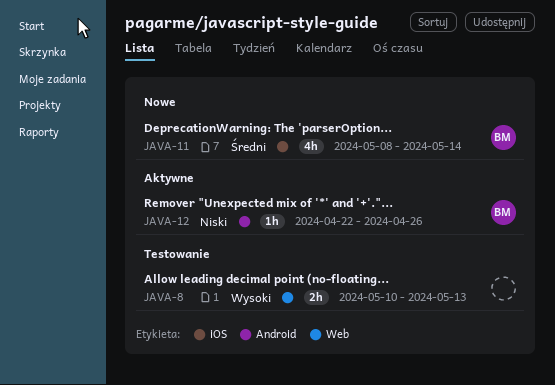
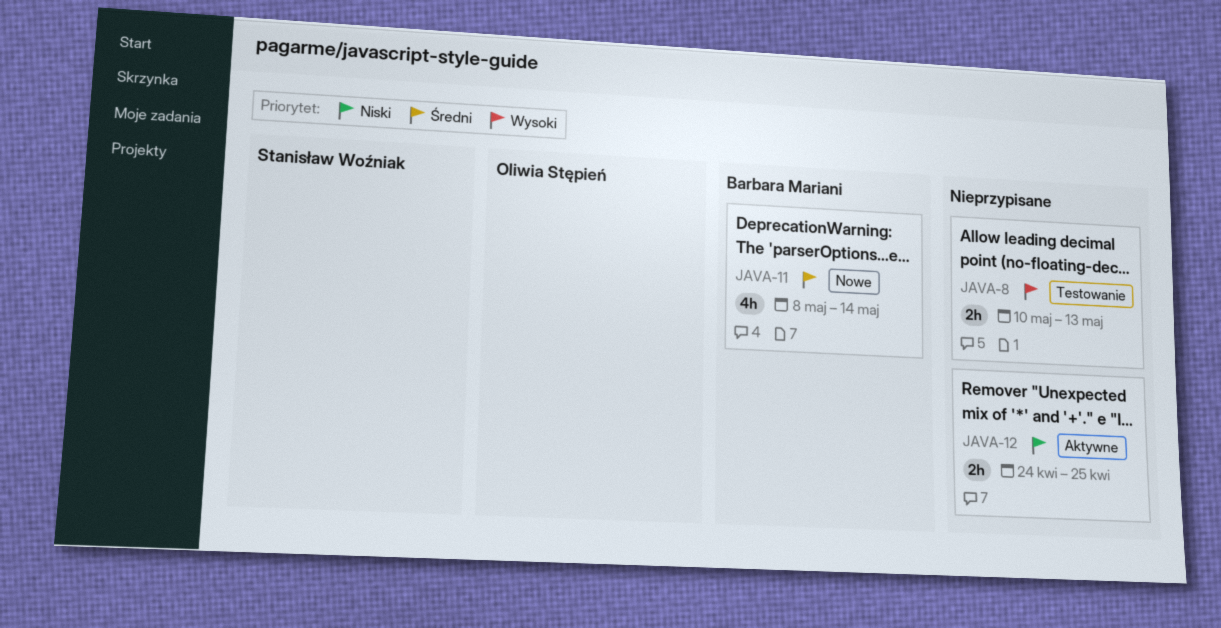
JAVA-12, owner: Barbara Mariani -> none
JAVA-12, estimate: 1h -> 2h
JAVA-12, start: Apr 22 -> Apr 24
JAVA-12, due: Apr 26 -> Apr 25

